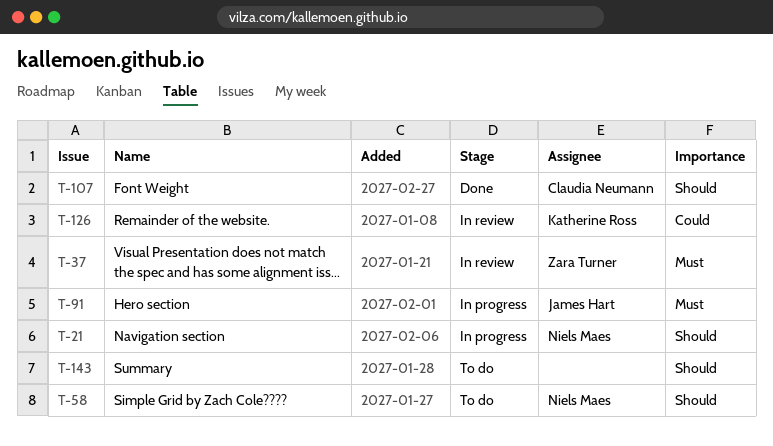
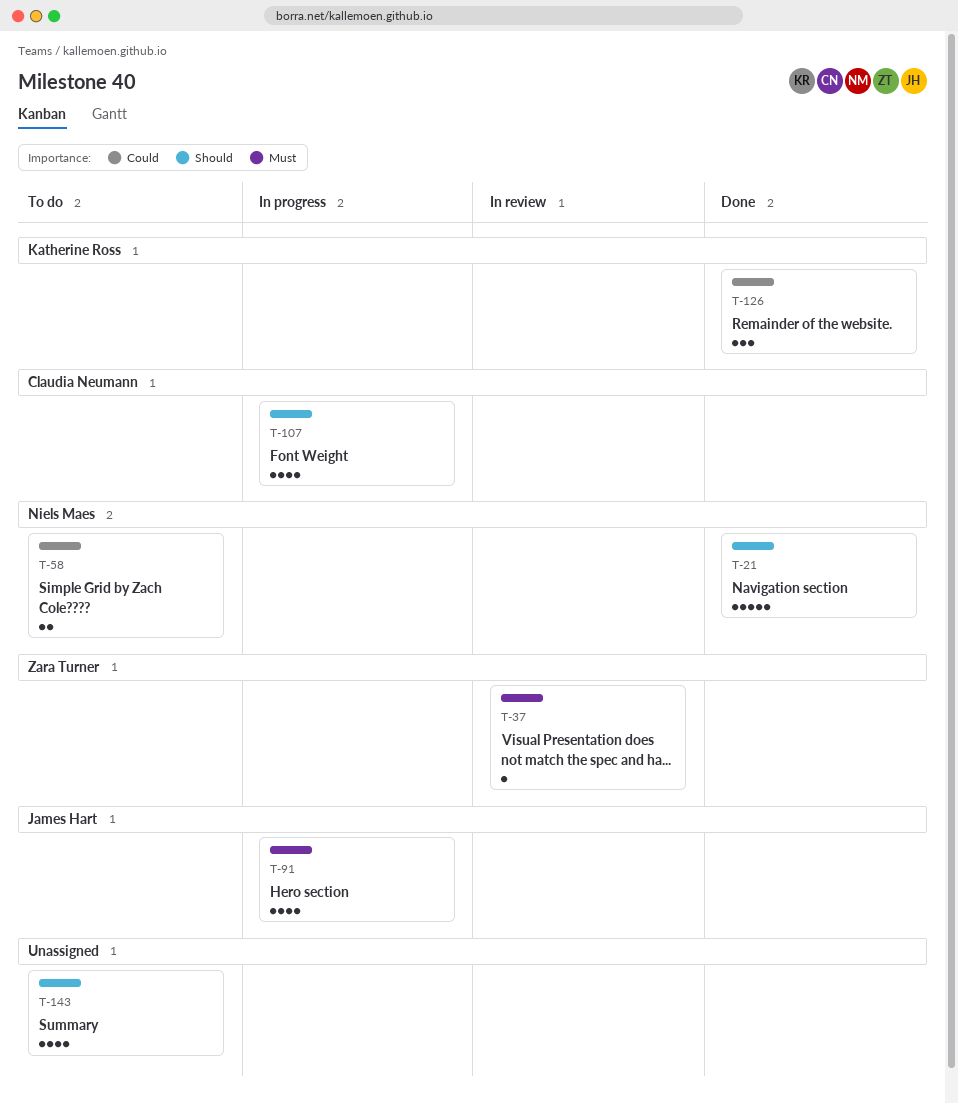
T-21, status: In progress -> Done
T-58, priority: Should -> Could
T-107, status: Done -> In progress
T-126, status: In review -> Done

